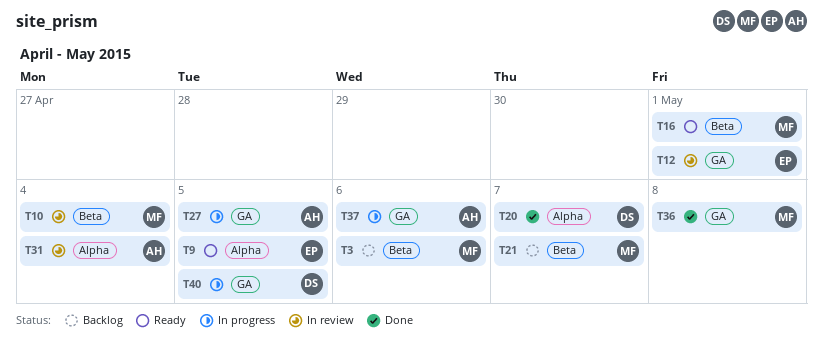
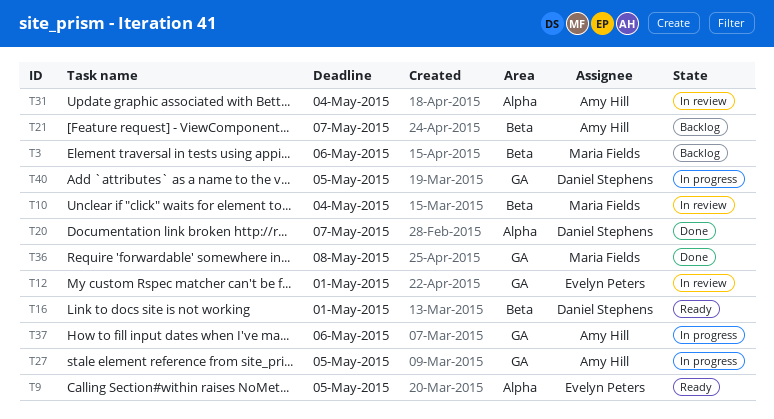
T16, owner: Maria Fields -> Daniel Stephens
T21, owner: Maria Fields -> Amy Hill

